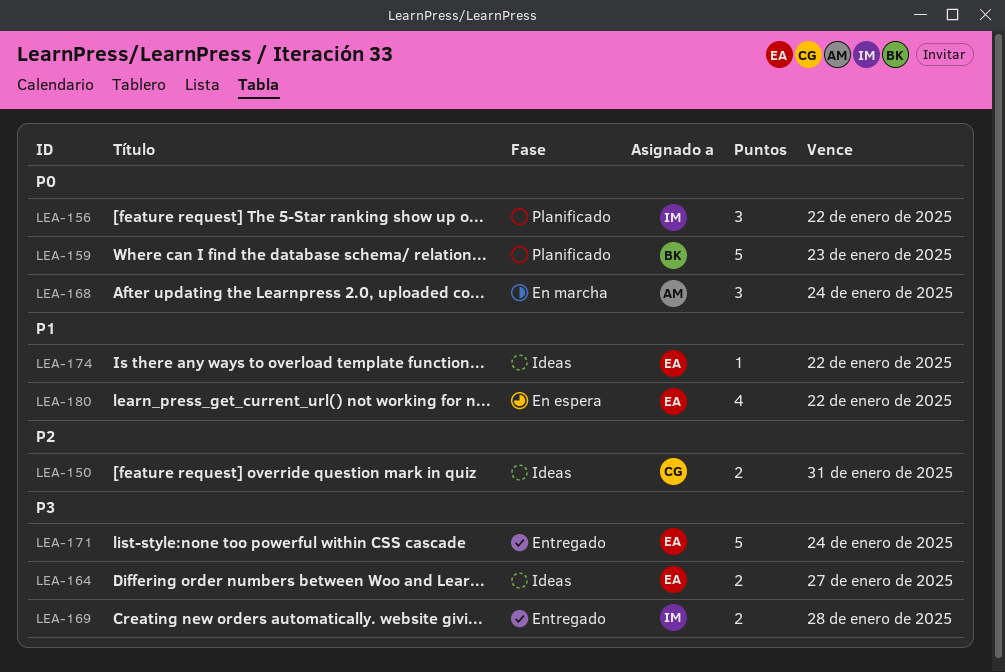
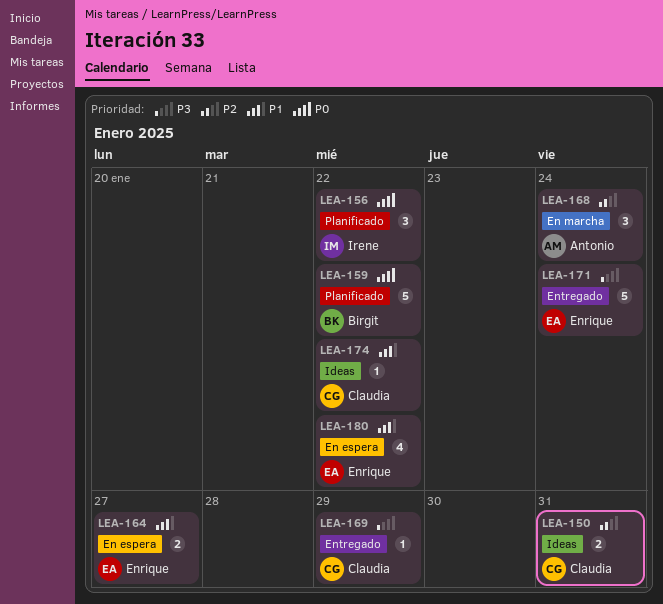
LEA-159, due: Jan 23 -> Jan 22
LEA-164, status: Ideas -> En espera
LEA-164, priority: P3 -> P1
LEA-168, priority: P0 -> P2
LEA-169, owner: Irene -> Claudia
LEA-169, estimate: 2 -> 1
LEA-169, due: Jan 28 -> Jan 29
LEA-174, owner: Enrique -> Claudia

